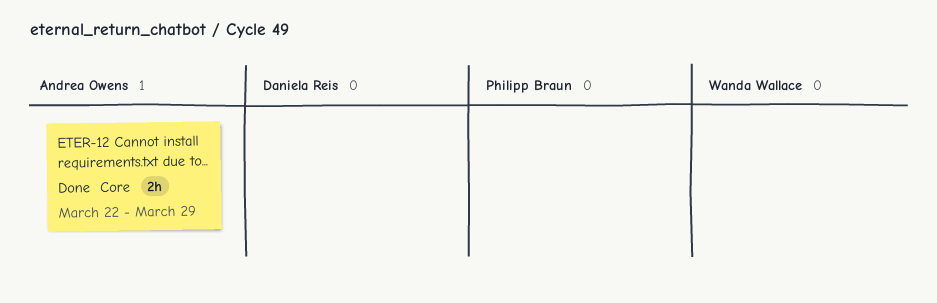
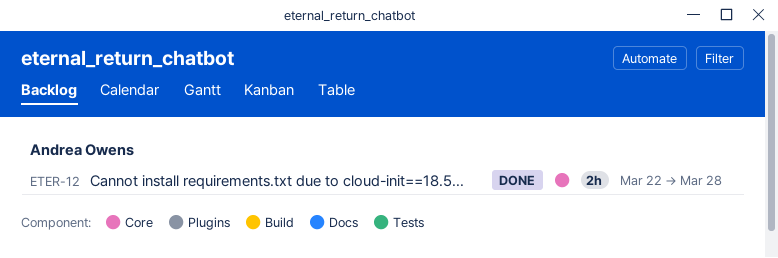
ETER-12, due: Mar 29 -> Mar 28

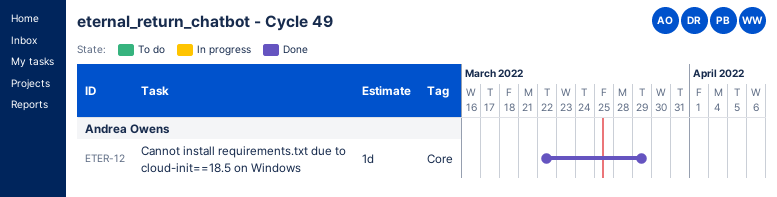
ETER-12, estimate: 2h -> 1d
ETER-12, due: Mar 28 -> Mar 29

